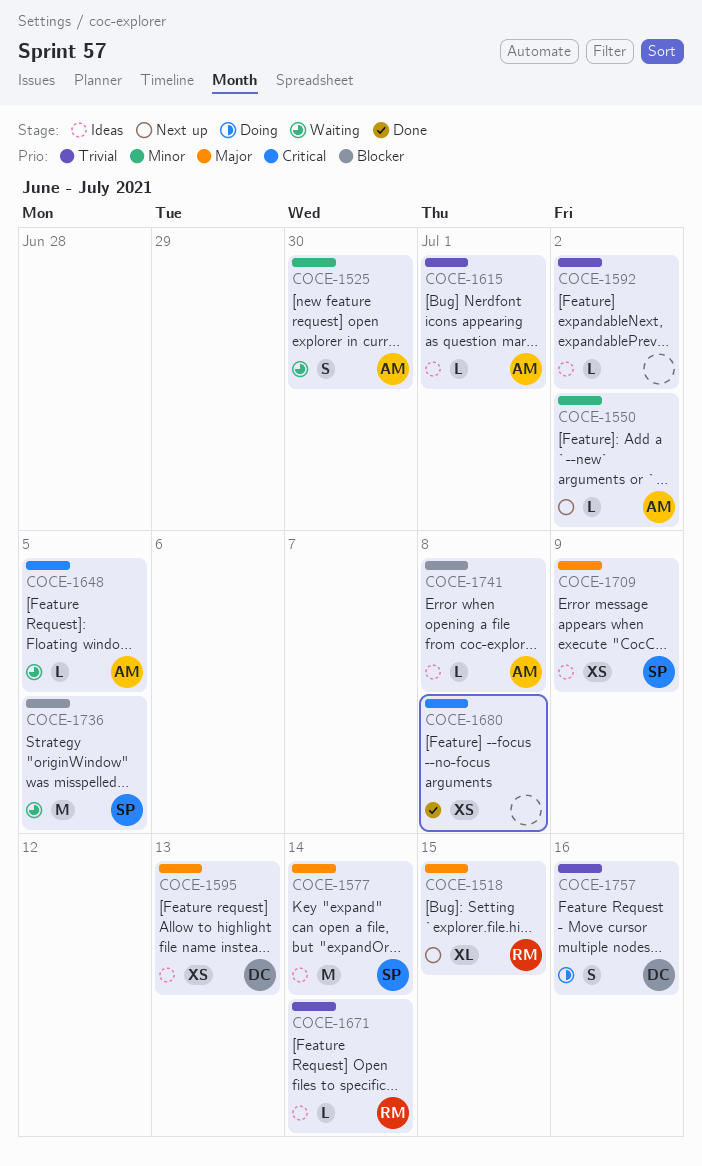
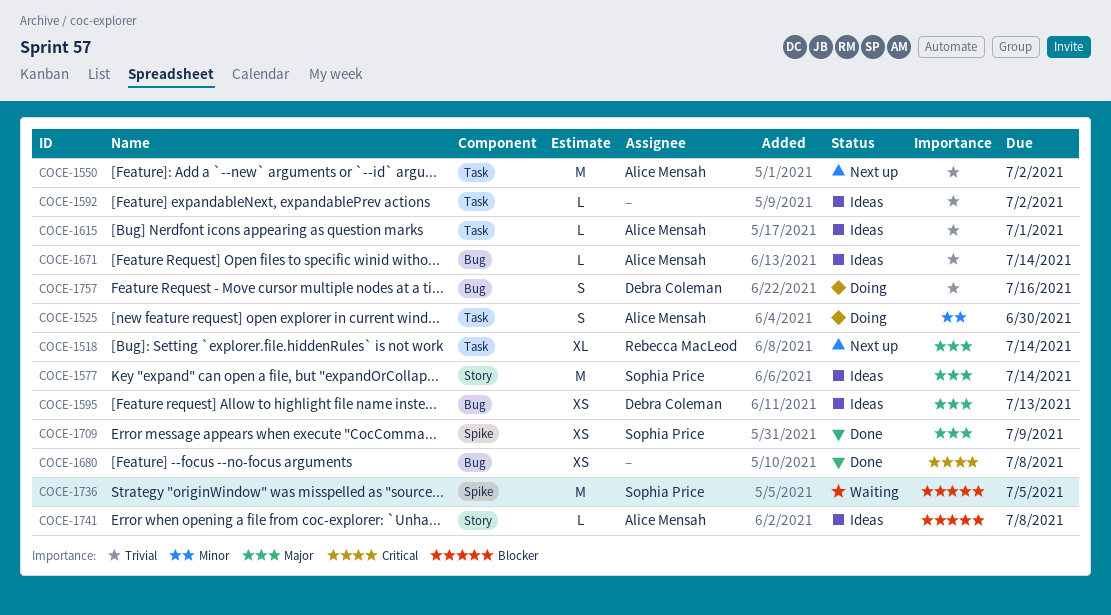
COCE-1518, due: Jul 15 -> Jul 14
COCE-1525, status: Waiting -> Doing
COCE-1550, priority: Minor -> Trivial
COCE-1550, estimate: L -> M
COCE-1648: present -> none
COCE-1671, owner: Rebecca MacLeod -> Alice Mensah
COCE-1709, status: Ideas -> Done

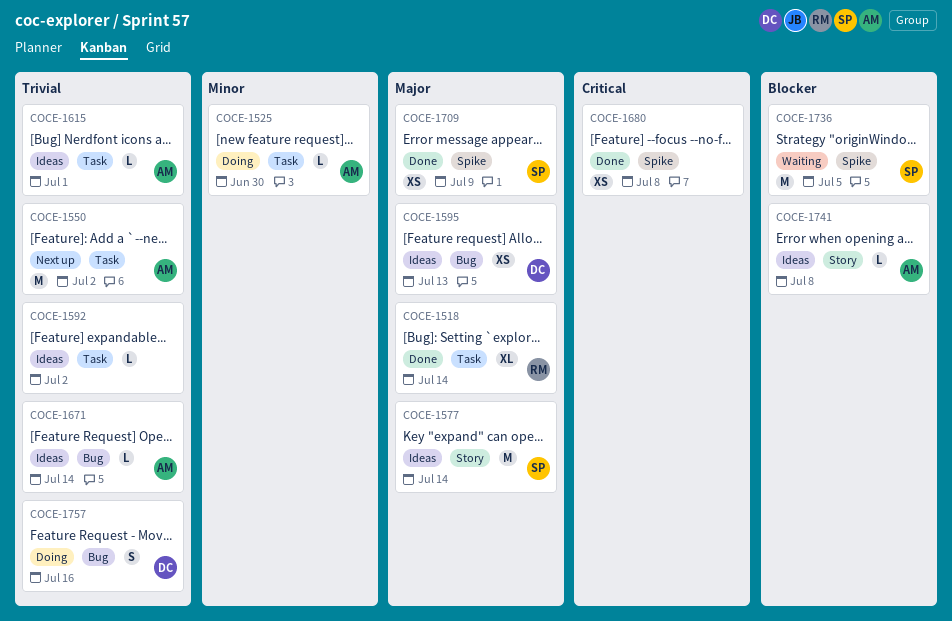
COCE-1518, status: Next up -> Done
COCE-1525, estimate: S -> L
COCE-1680, label: Bug -> Spike

